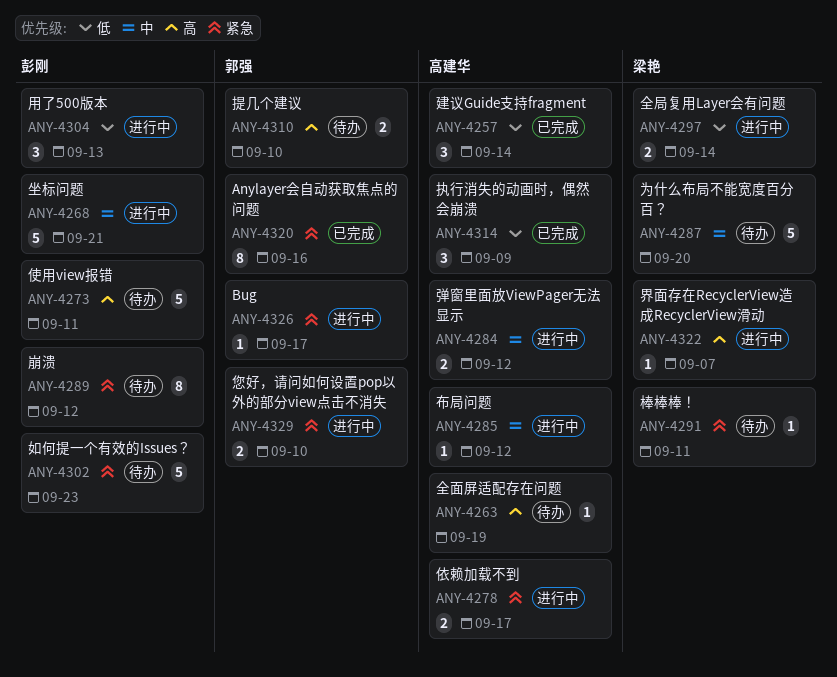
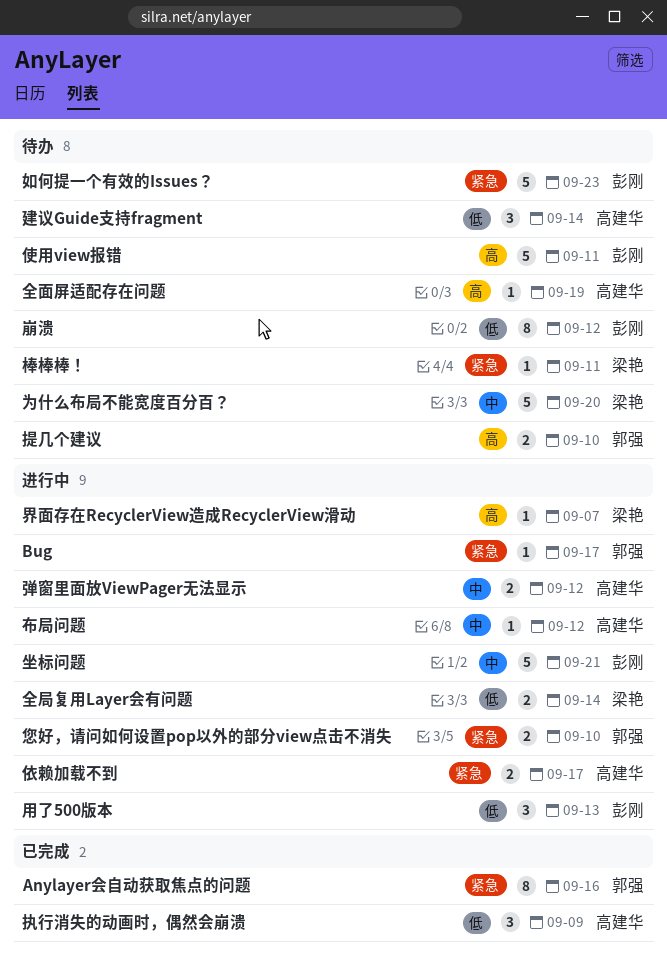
崩溃, priority: 紧急 -> 低
建议Guide支持fragment, status: 已完成 -> 待办

